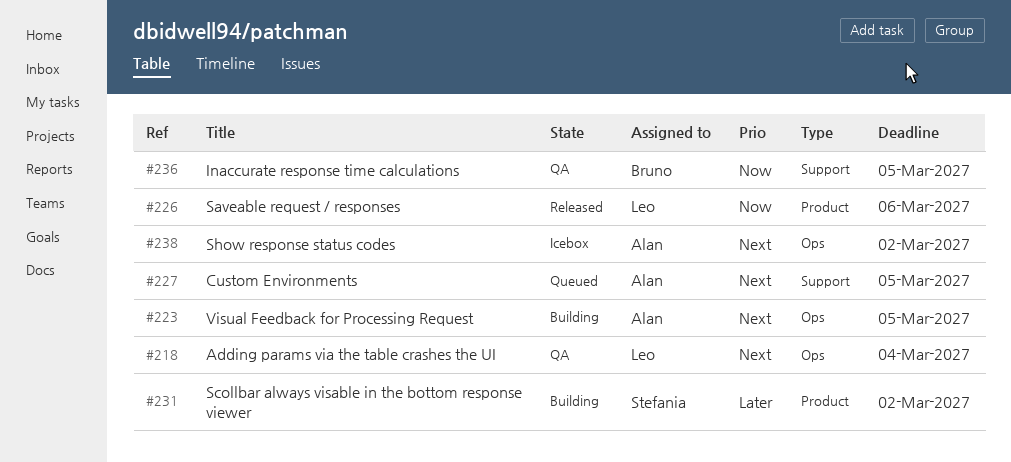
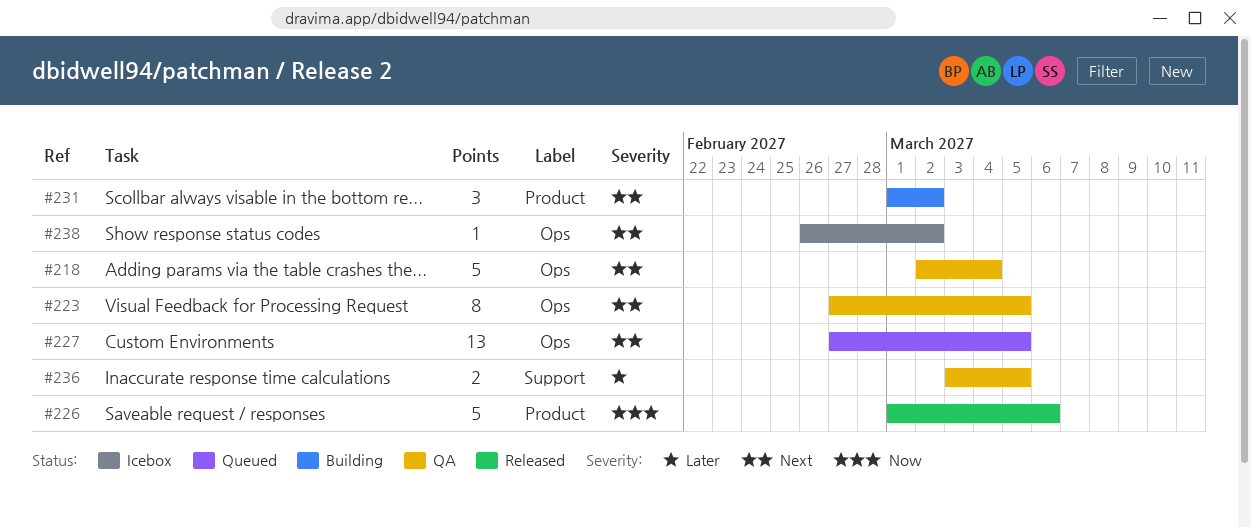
#223, status: Building -> QA
#227, label: Support -> Ops
#231, priority: Later -> Next
#236, priority: Now -> Later

